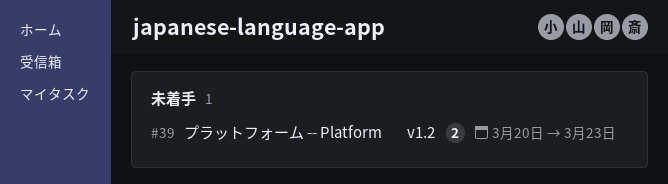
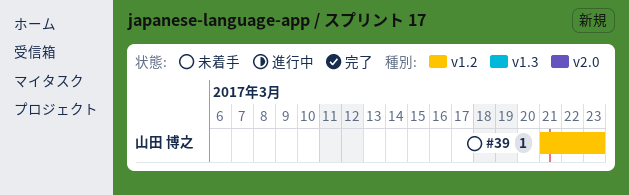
#39, estimate: 2 -> 1
#39, start: Mar 20 -> Mar 21

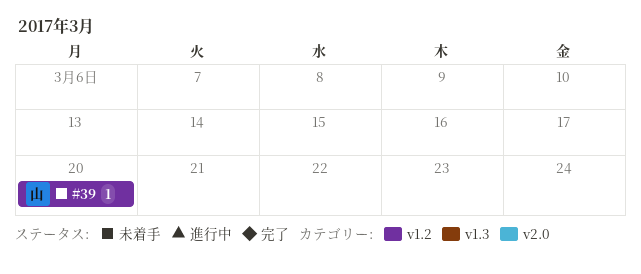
#39, start: Mar 21 -> Mar 20
#39, due: Mar 23 -> Mar 20

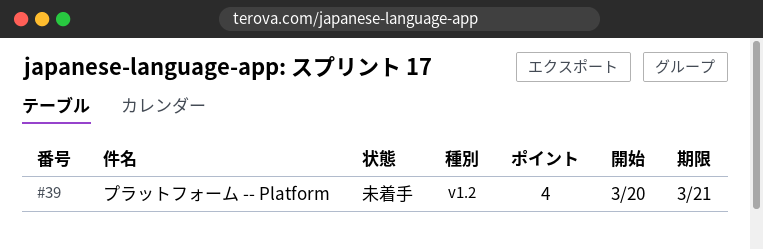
#39, estimate: 1 -> 4
#39, due: Mar 20 -> Mar 21

